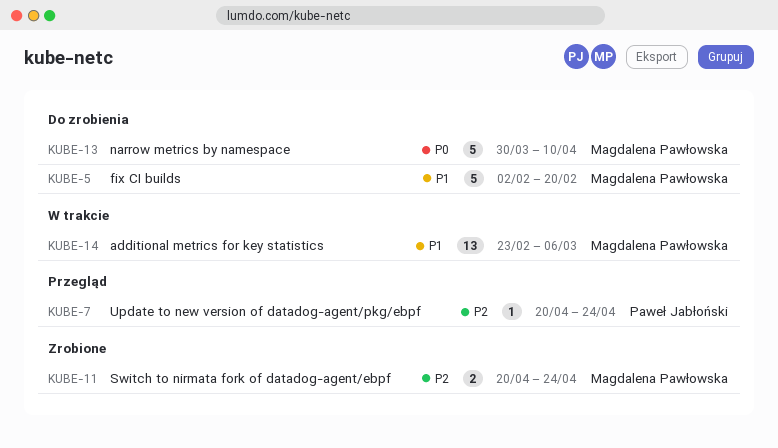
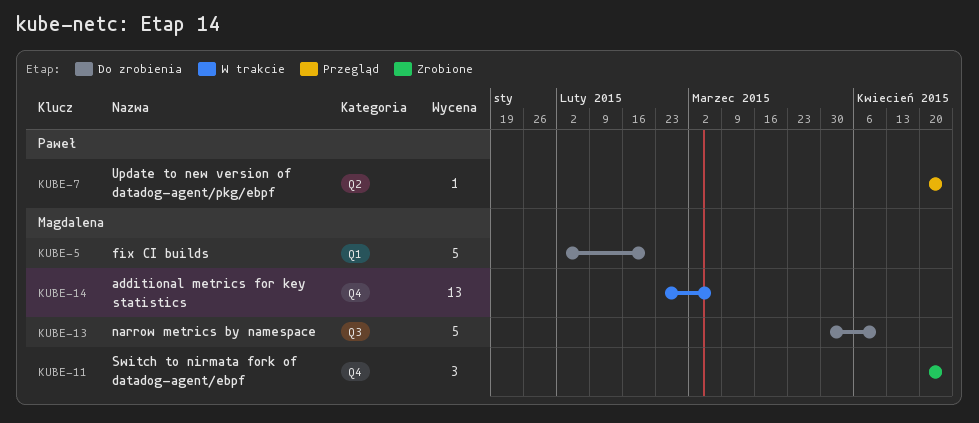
KUBE-11, estimate: 2 -> 3

